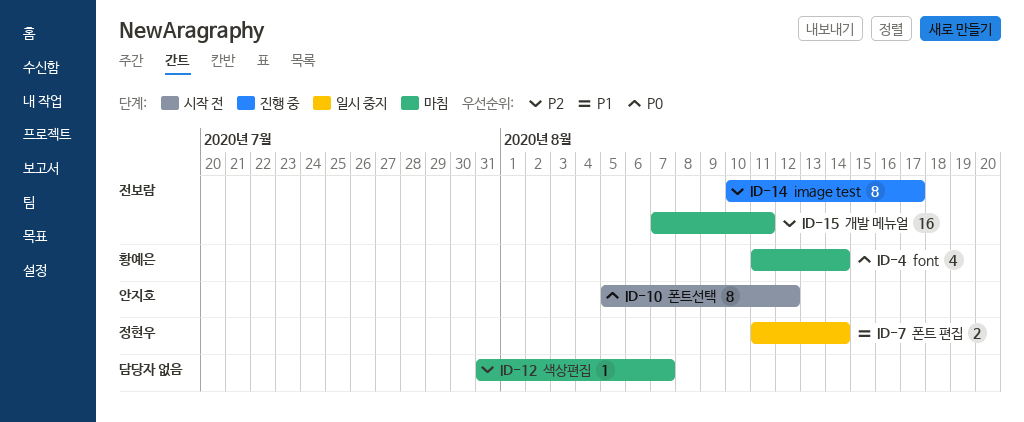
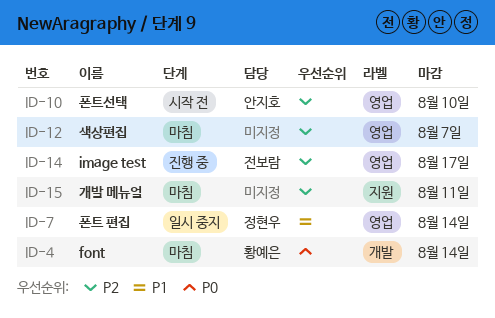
ID-10, priority: P0 -> P2
ID-10, due: Aug 12 -> Aug 10
ID-15, owner: 전보람 -> none

